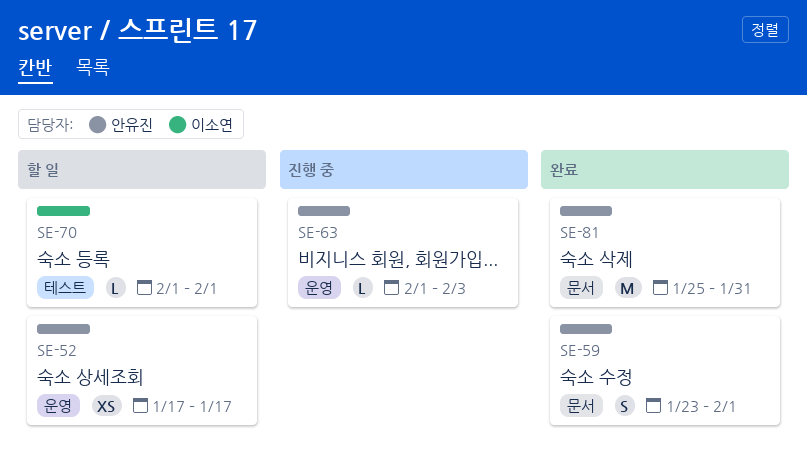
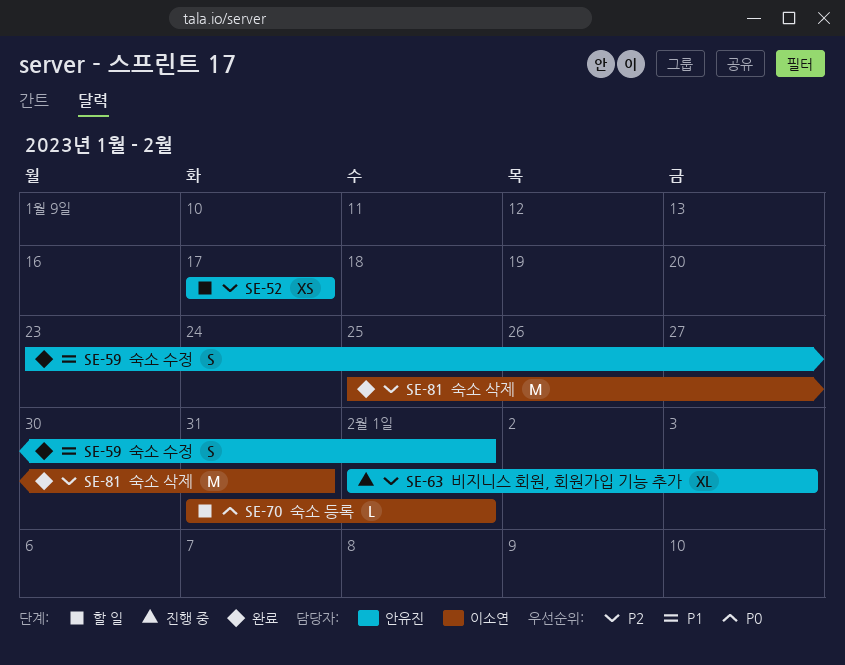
SE-63, estimate: L -> XL
SE-70, start: Feb 1 -> Jan 31
SE-81, owner: 안유진 -> 이소연

